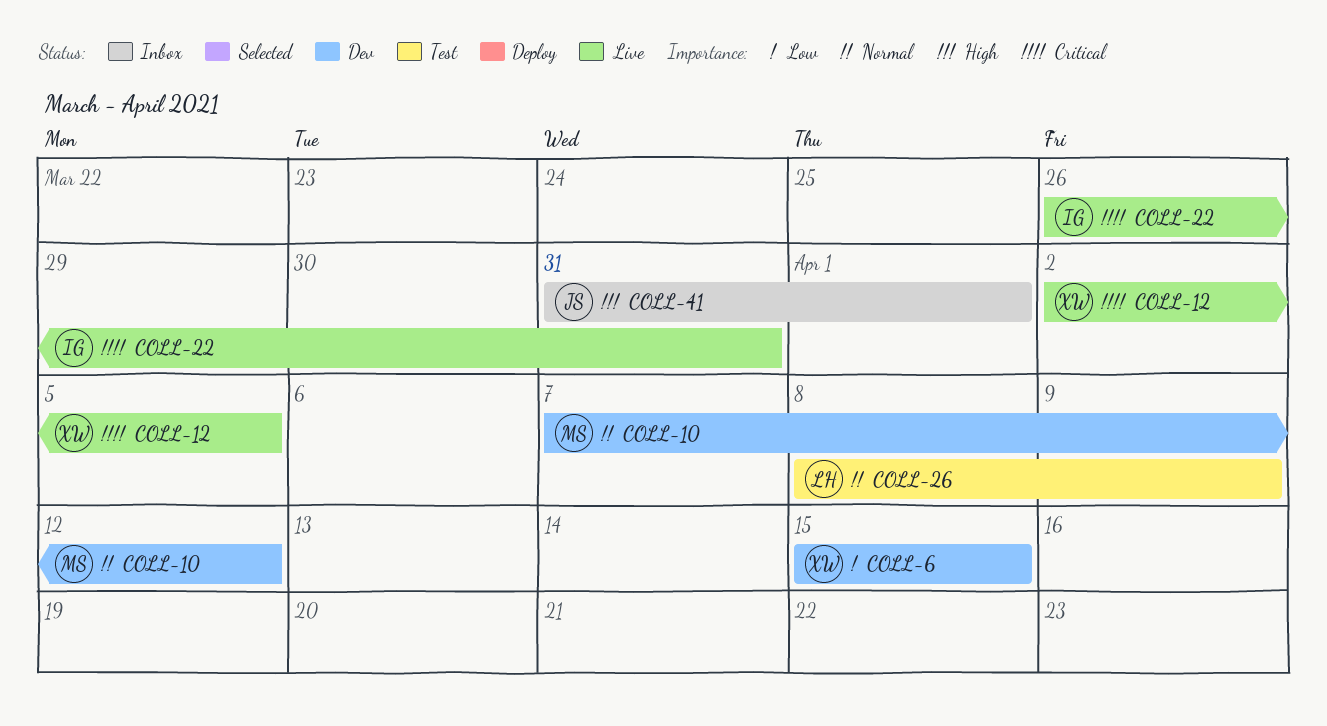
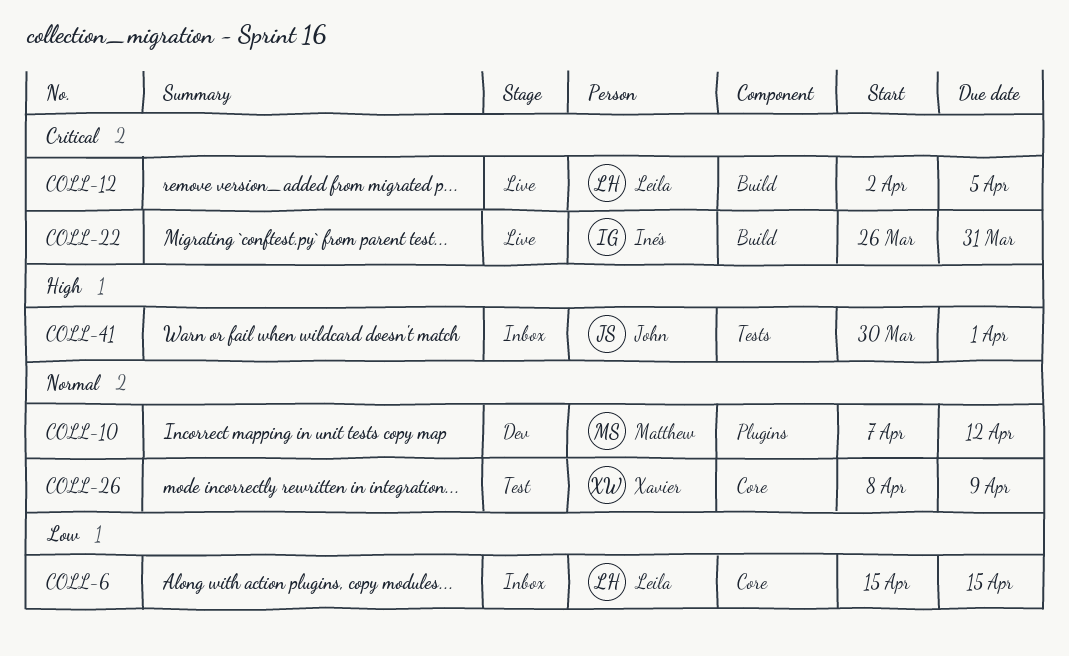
COLL-6, status: Dev -> Inbox
COLL-6, owner: Xavier -> Leila
COLL-12, owner: Xavier -> Leila
COLL-26, owner: Leila -> Xavier
COLL-41, start: Mar 31 -> Mar 30

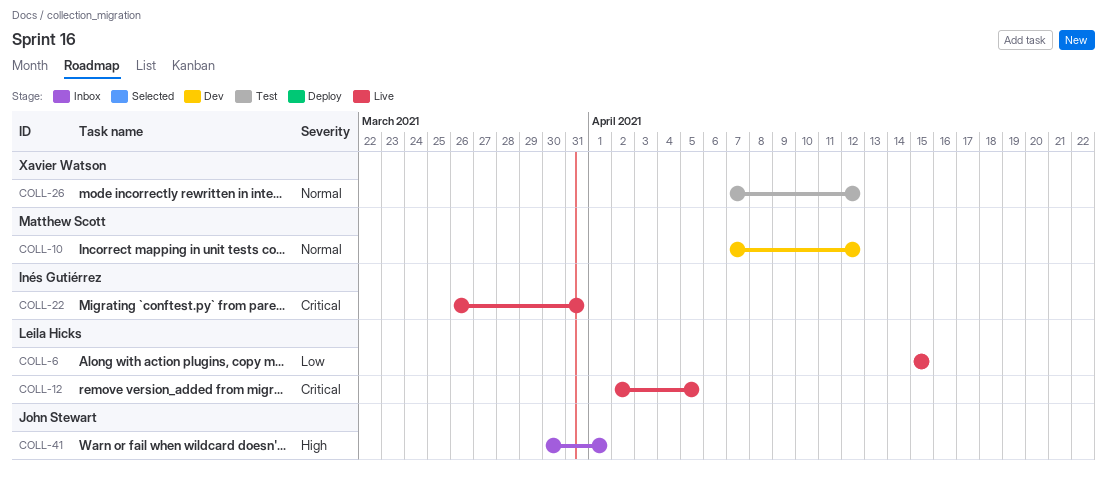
COLL-6, status: Inbox -> Live
COLL-26, start: Apr 8 -> Apr 7
COLL-26, due: Apr 9 -> Apr 12

